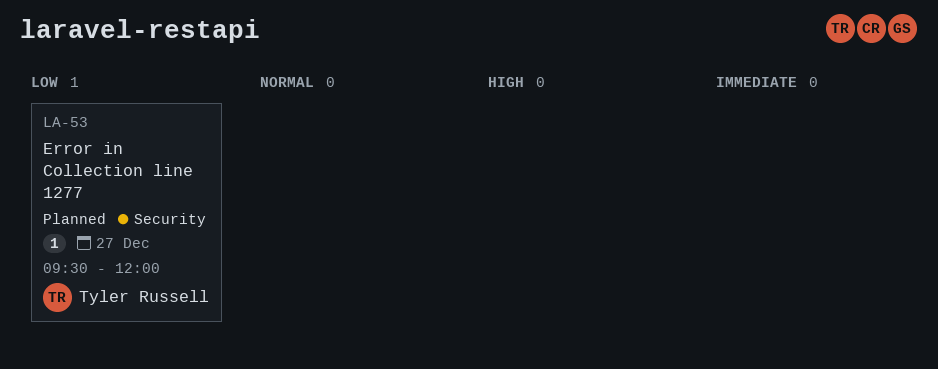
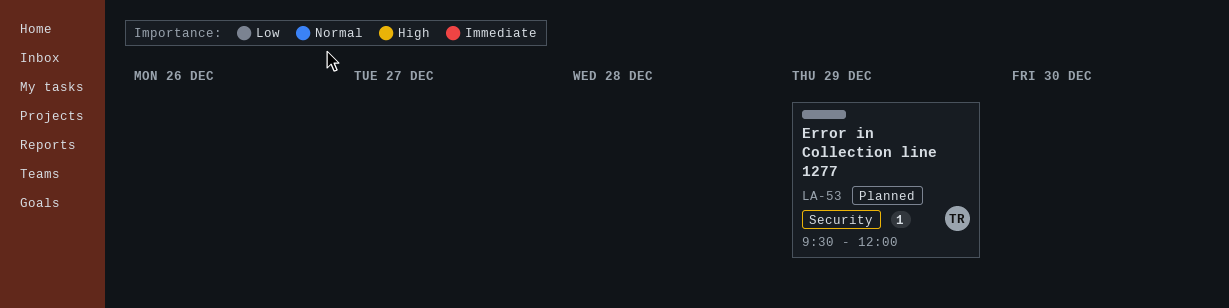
LA-53, day: Dec 27 -> Dec 29

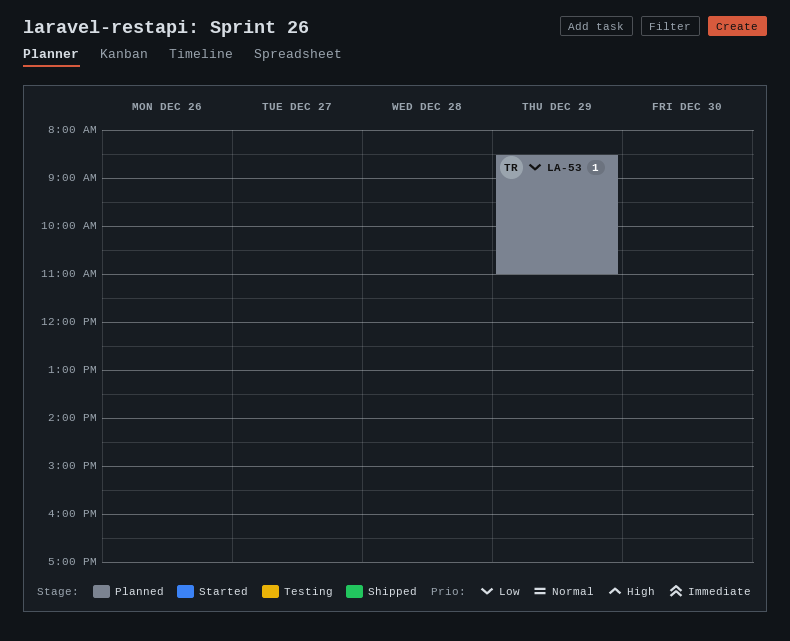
LA-53, begins: 09:30 -> 08:30
LA-53, ends: 12:00 -> 11:00

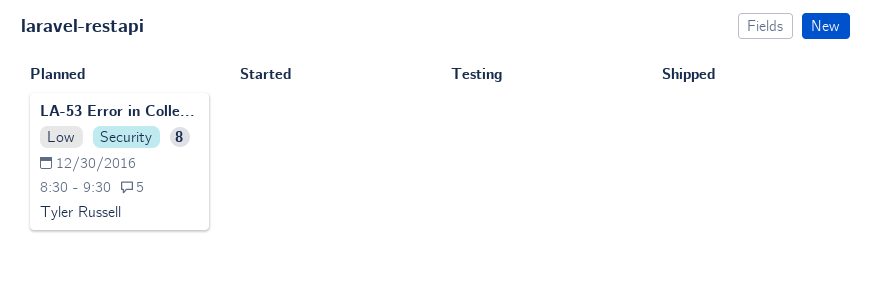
LA-53, estimate: 1 -> 8
LA-53, day: Dec 29 -> Dec 30
LA-53, ends: 11:00 -> 09:30

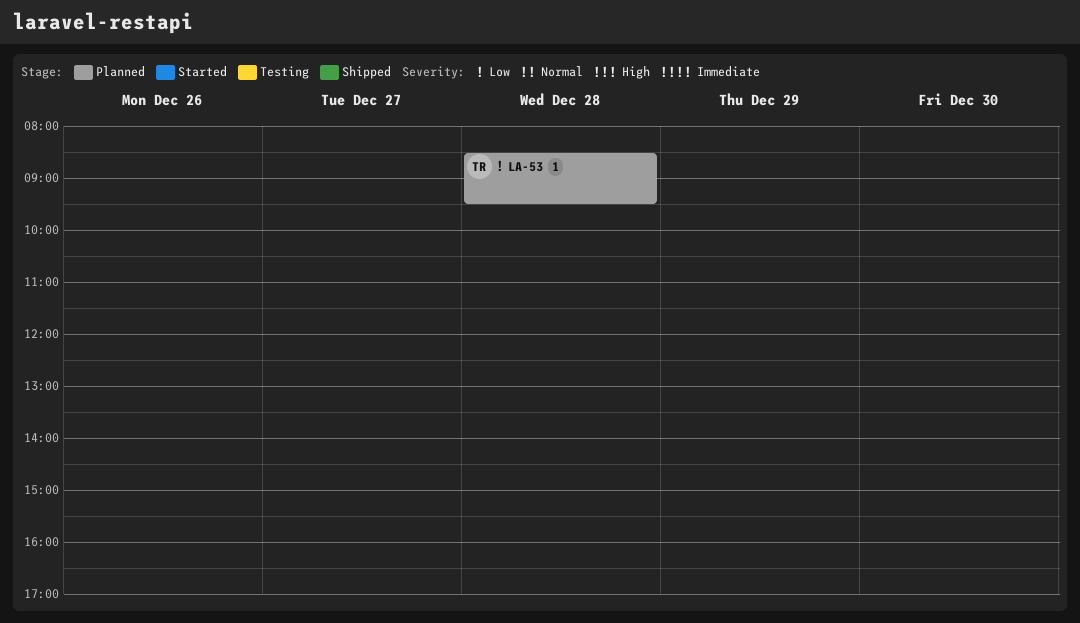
LA-53, estimate: 8 -> 1
LA-53, day: Dec 30 -> Dec 28

